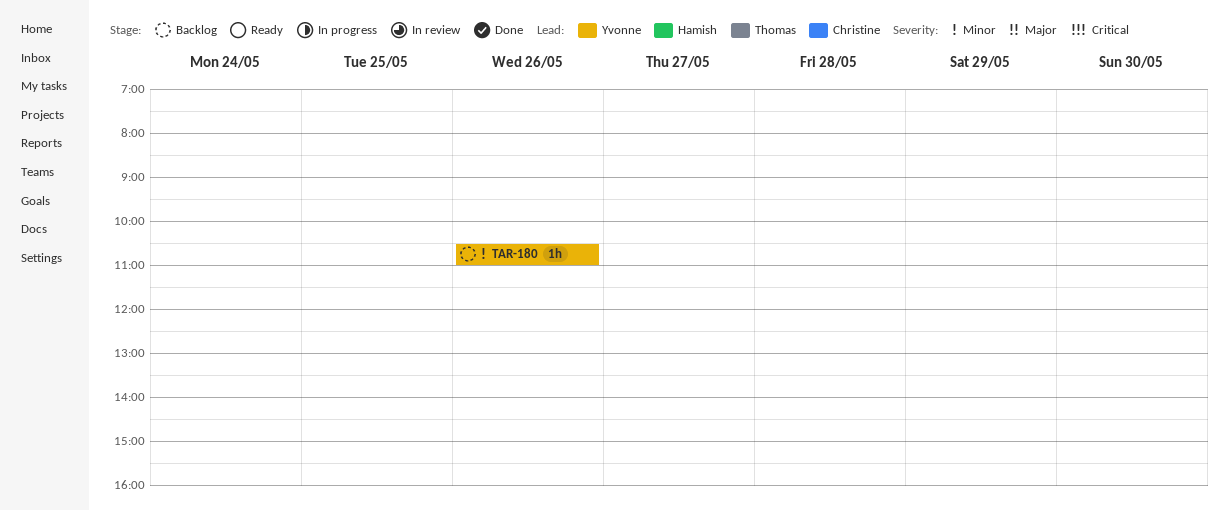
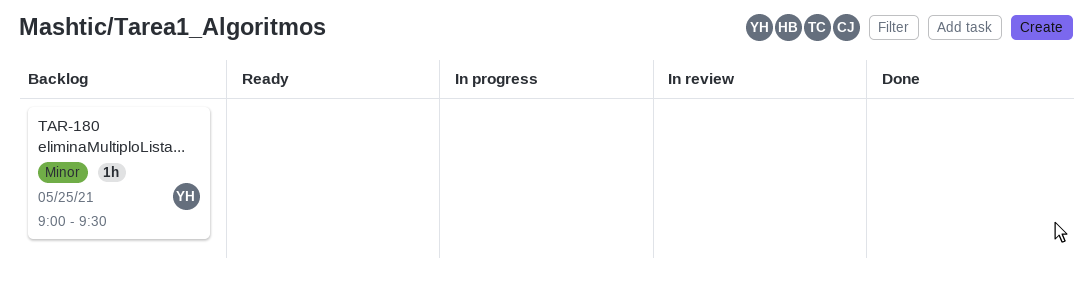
TAR-180, day: May 26 -> May 25
TAR-180, begins: 10:30 -> 09:00
TAR-180, ends: 11:00 -> 09:30

